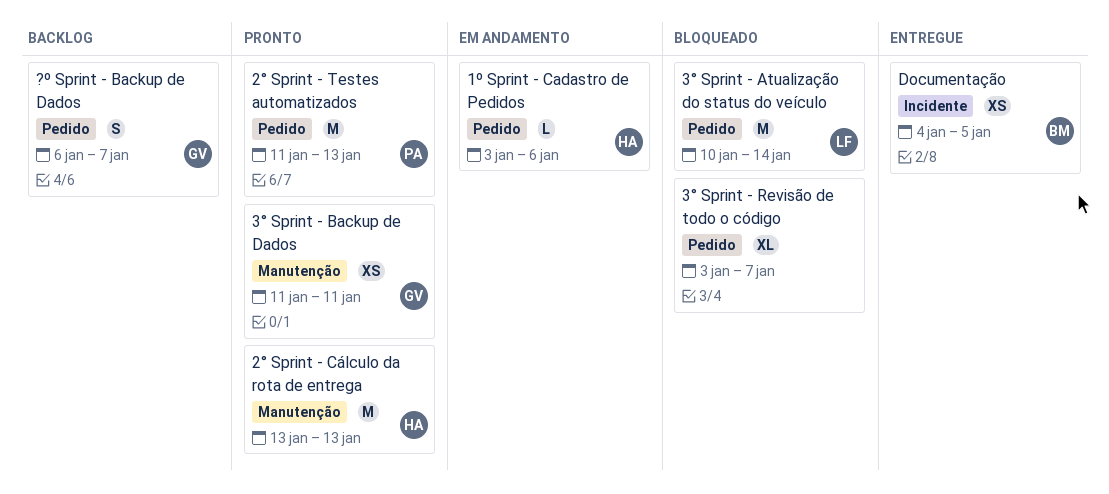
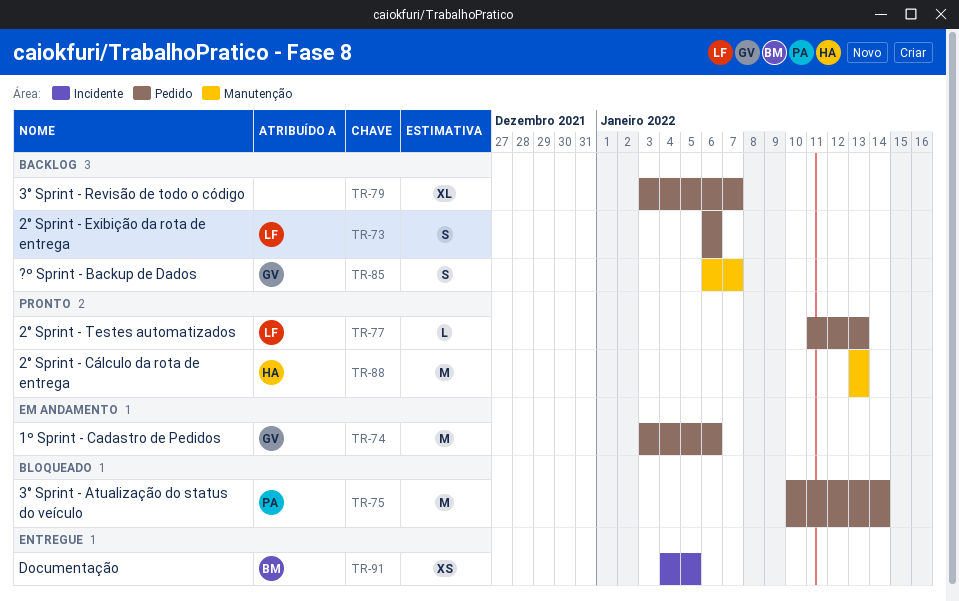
1º Sprint - Cadastro de Pedidos, owner: HA -> GV
1º Sprint - Cadastro de Pedidos, estimate: L -> M
2° Sprint - Exibição da rota de entrega: none -> present
2° Sprint - Testes automatizados, owner: PA -> LF
2° Sprint - Testes automatizados, estimate: M -> L
3° Sprint - Atualização do status do veículo, owner: LF -> PA
3° Sprint - Backup de Dados: present -> none
3° Sprint - Revisão de todo o código, status: Bloqueado -> Backlog
?º Sprint - Backup de Dados, label: Pedido -> Manutenção

